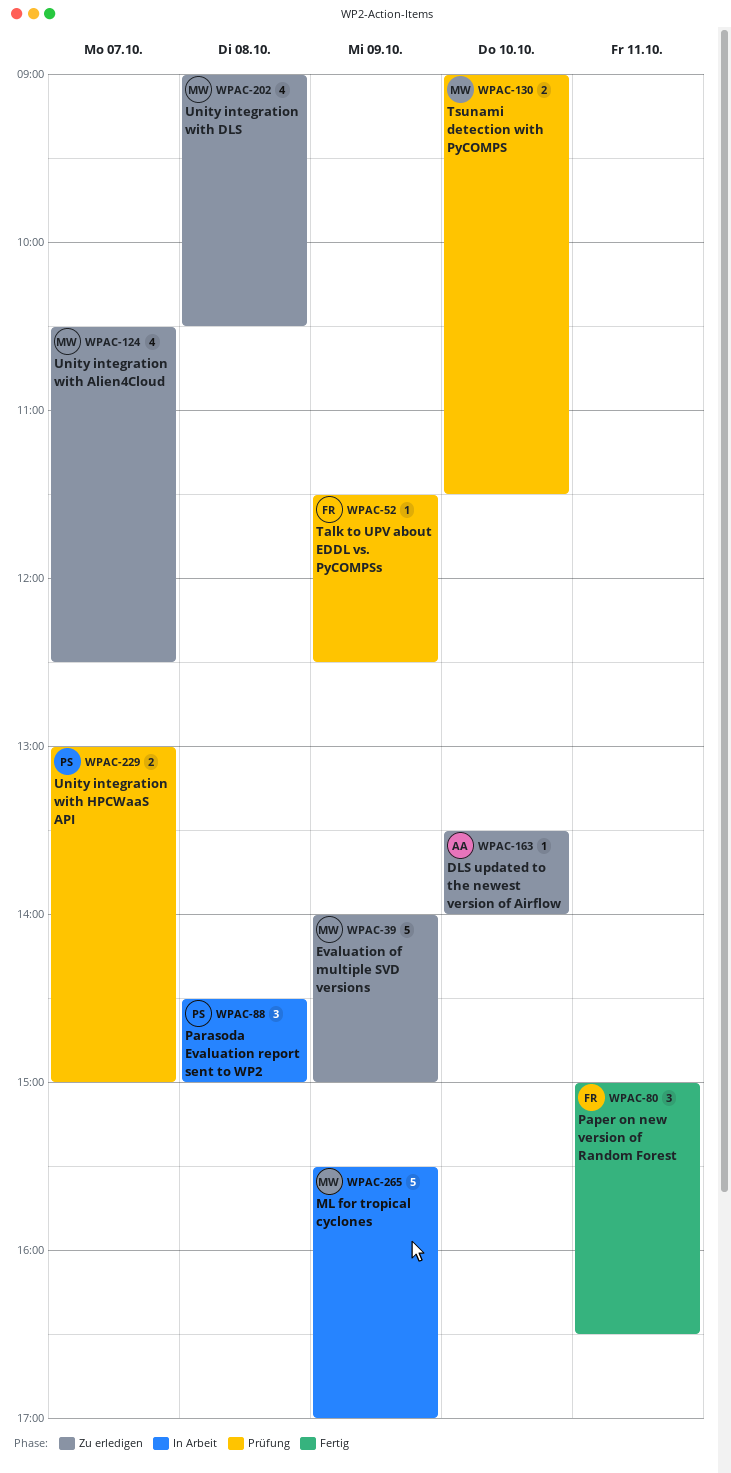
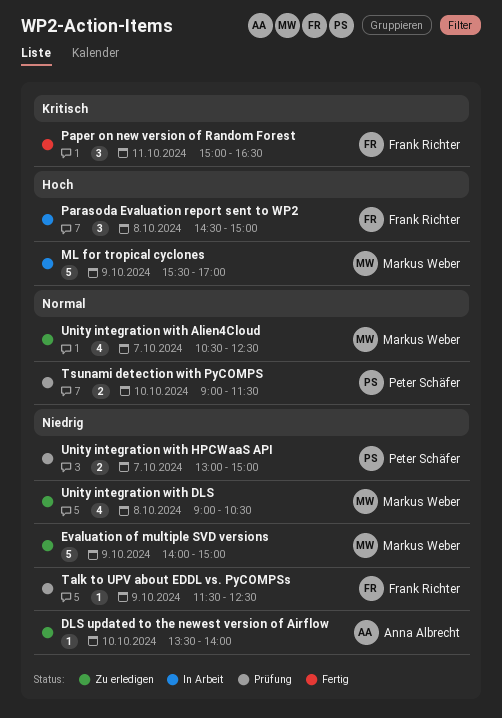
Parasoda Evaluation report sent to WP2, owner: Peter Schäfer -> Frank Richter
Tsunami detection with PyCOMPS, owner: Markus Weber -> Peter Schäfer

